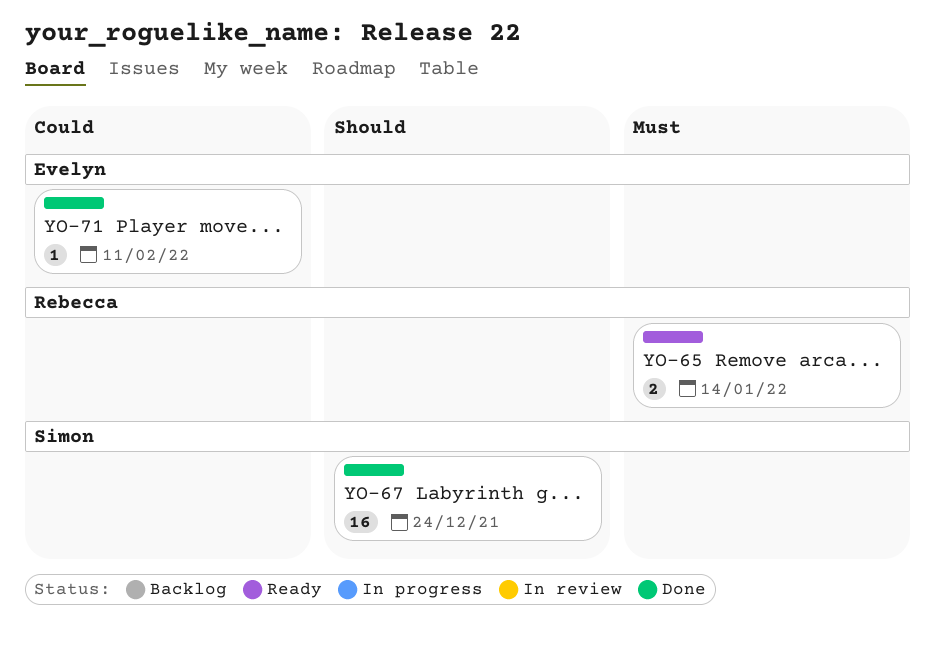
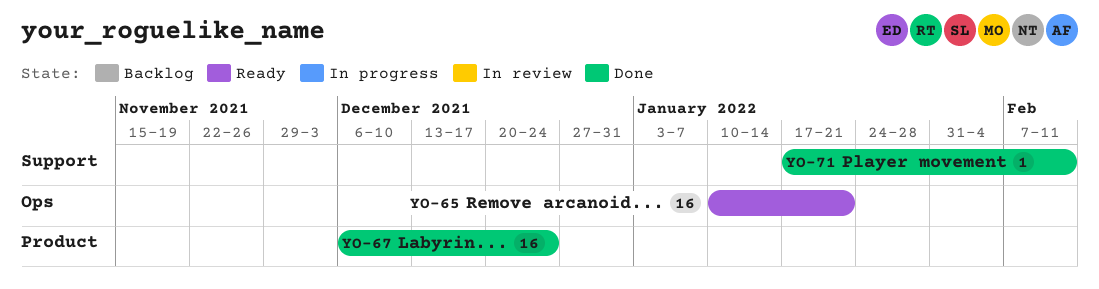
YO-65, estimate: 2 -> 16
YO-65, due: Jan 14 -> Jan 21

